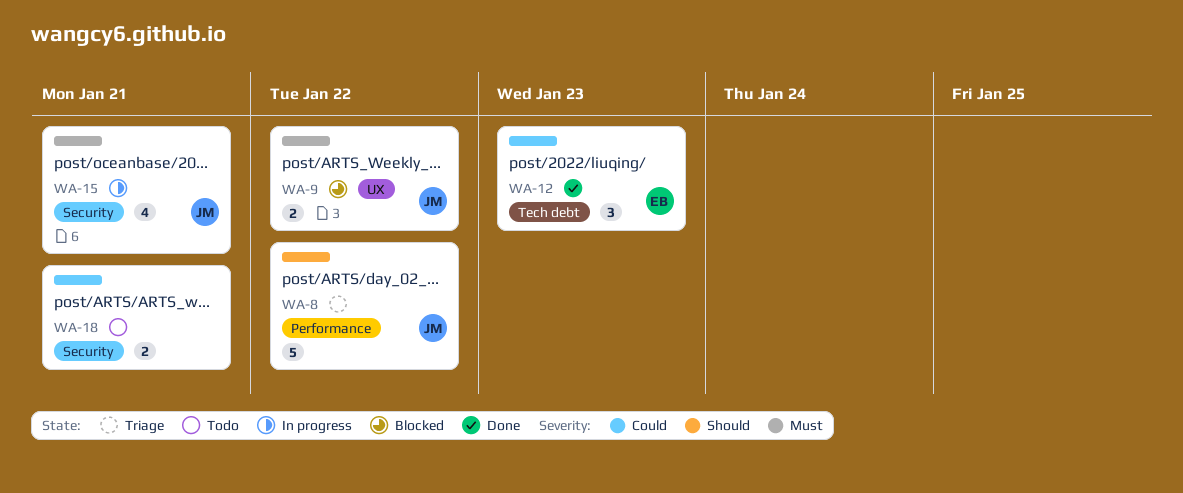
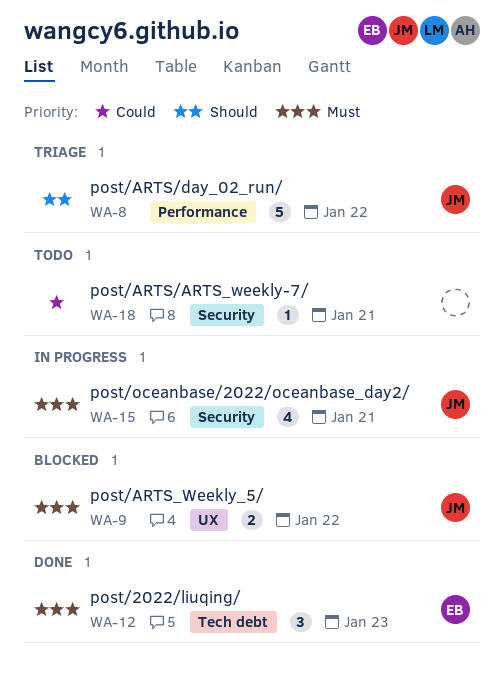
WA-12, priority: Could -> Must
WA-18, estimate: 2 -> 1

